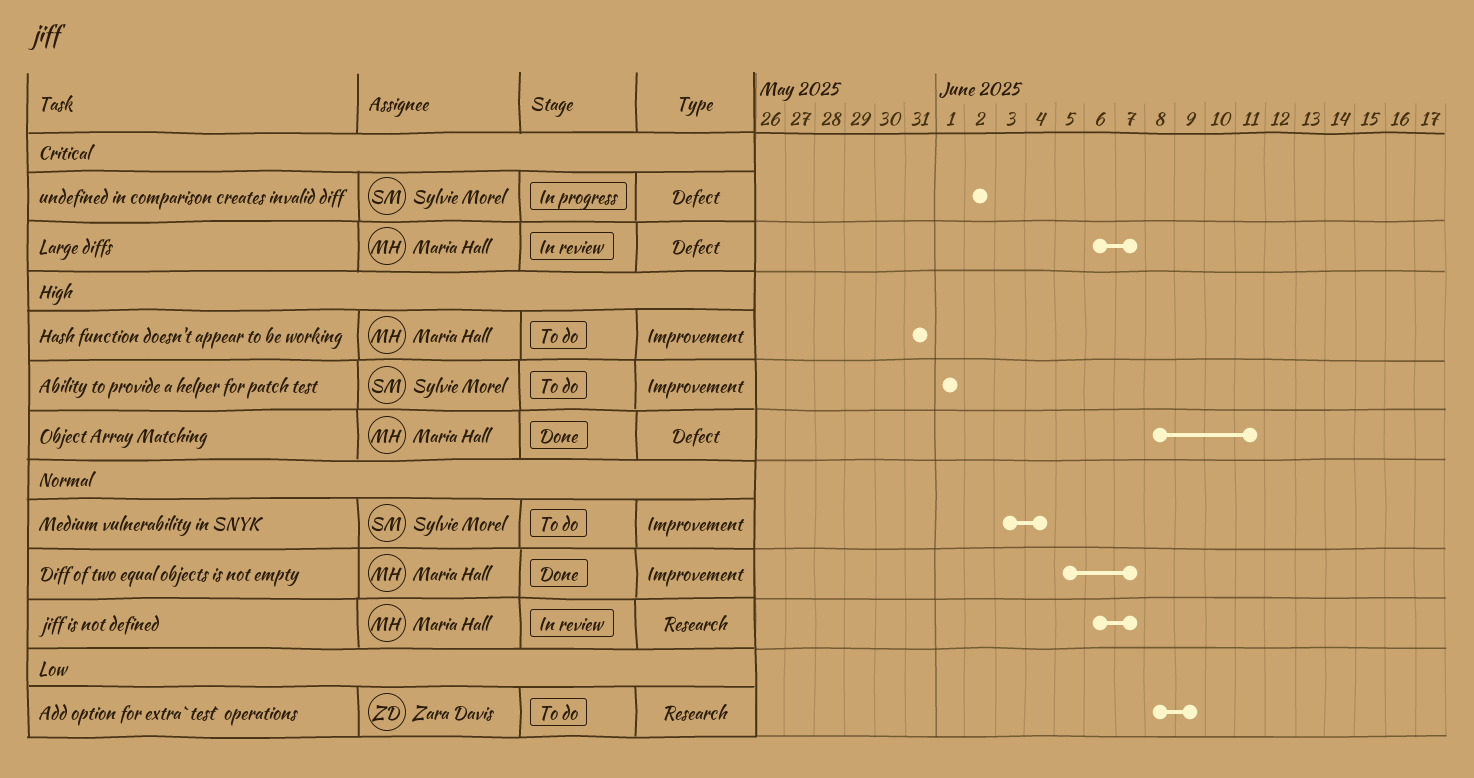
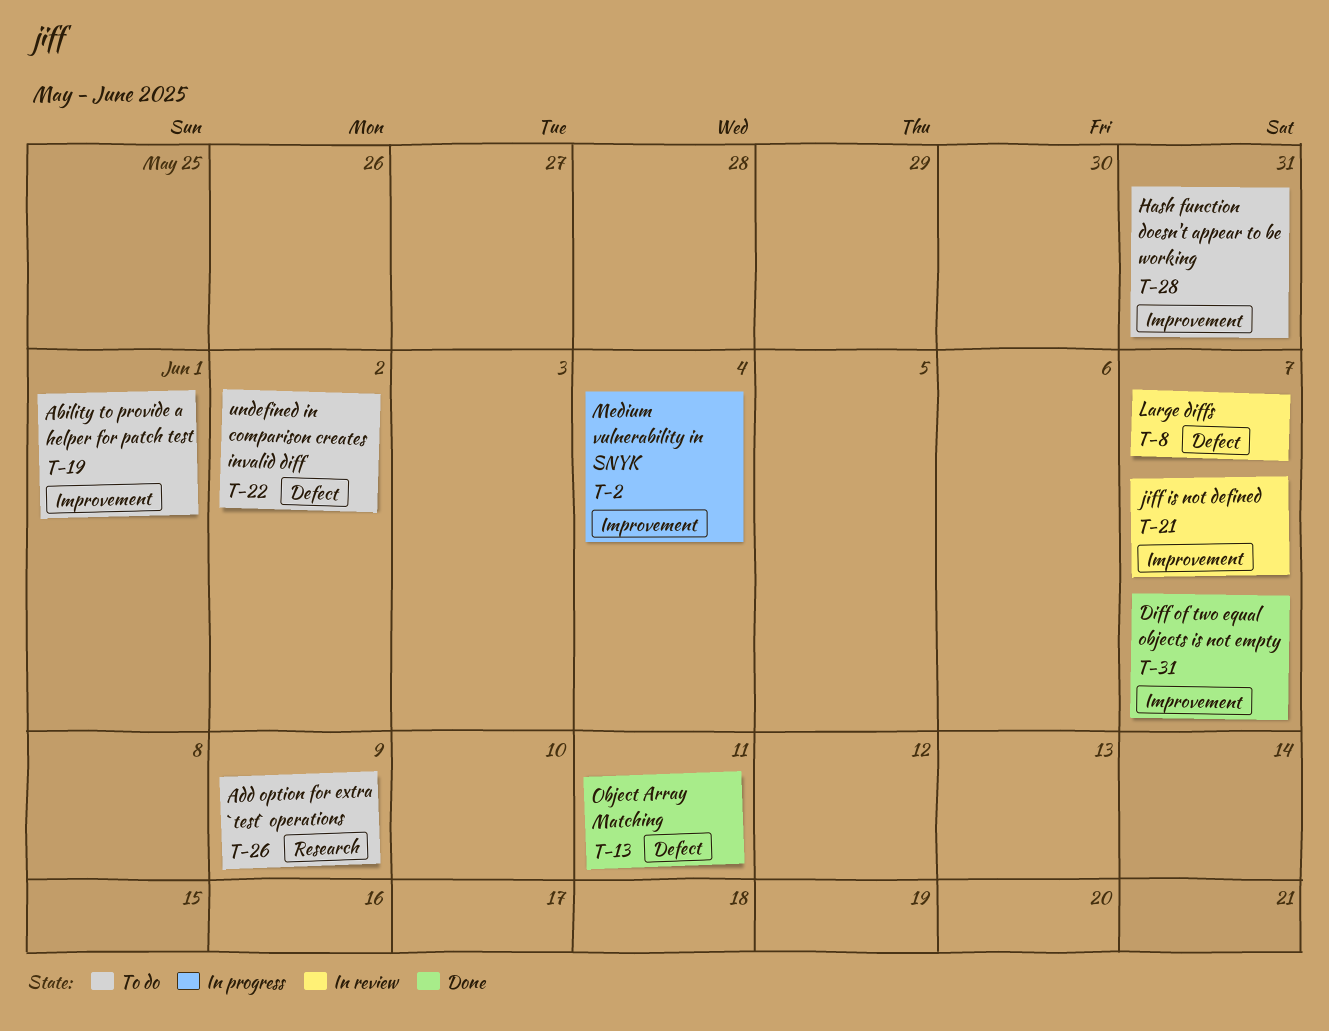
jiff is not defined, label: Research -> Improvement
Medium vulnerability in SNYK, status: To do -> In progress
undefined in comparison creates invalid diff, status: In progress -> To do

